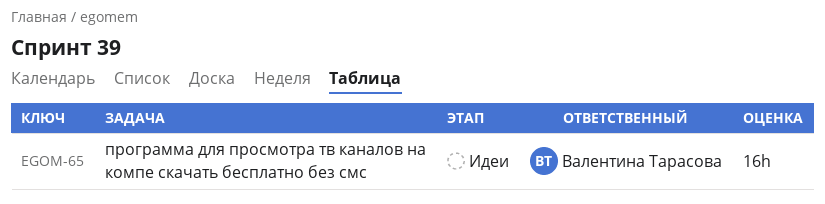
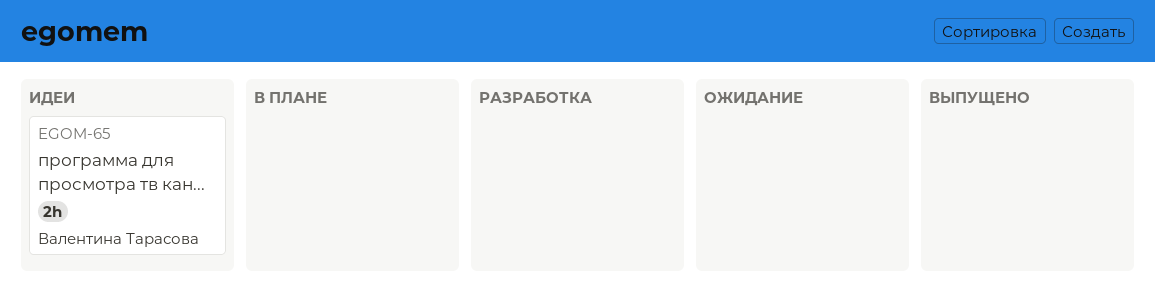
EGOM-65, estimate: 16h -> 2h

